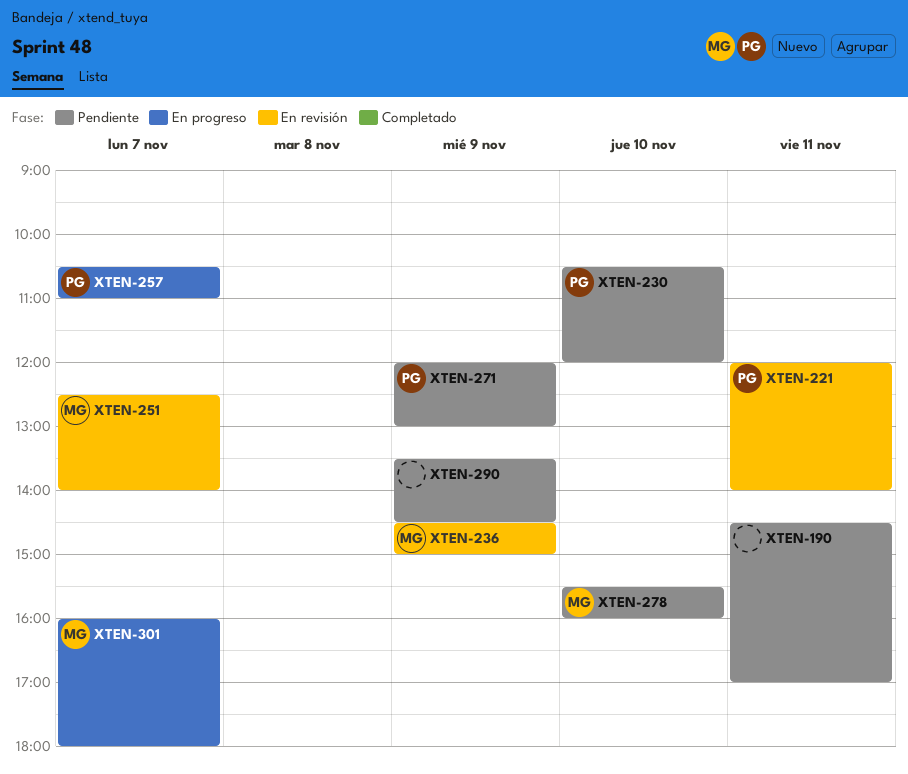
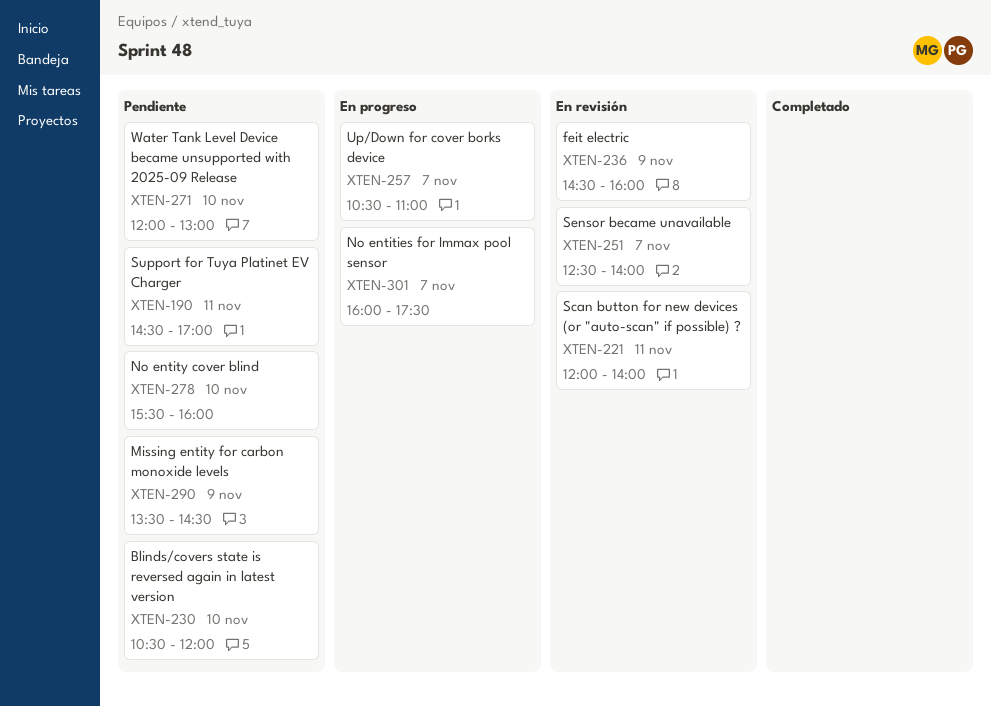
XTEN-236, ends: 15:00 -> 16:00
XTEN-271, day: Nov 9 -> Nov 10
XTEN-301, ends: 18:00 -> 17:30

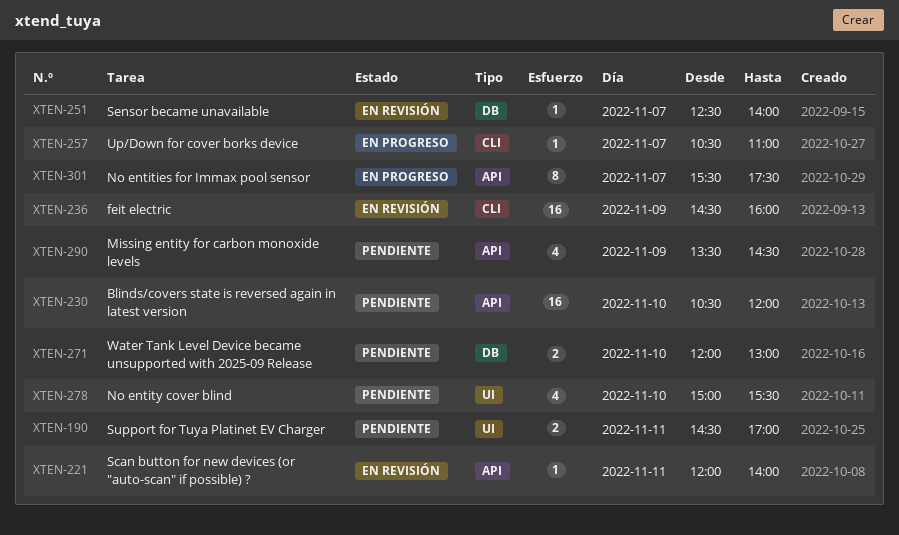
XTEN-278, begins: 15:30 -> 15:00
XTEN-278, ends: 16:00 -> 15:30
XTEN-301, begins: 16:00 -> 15:30

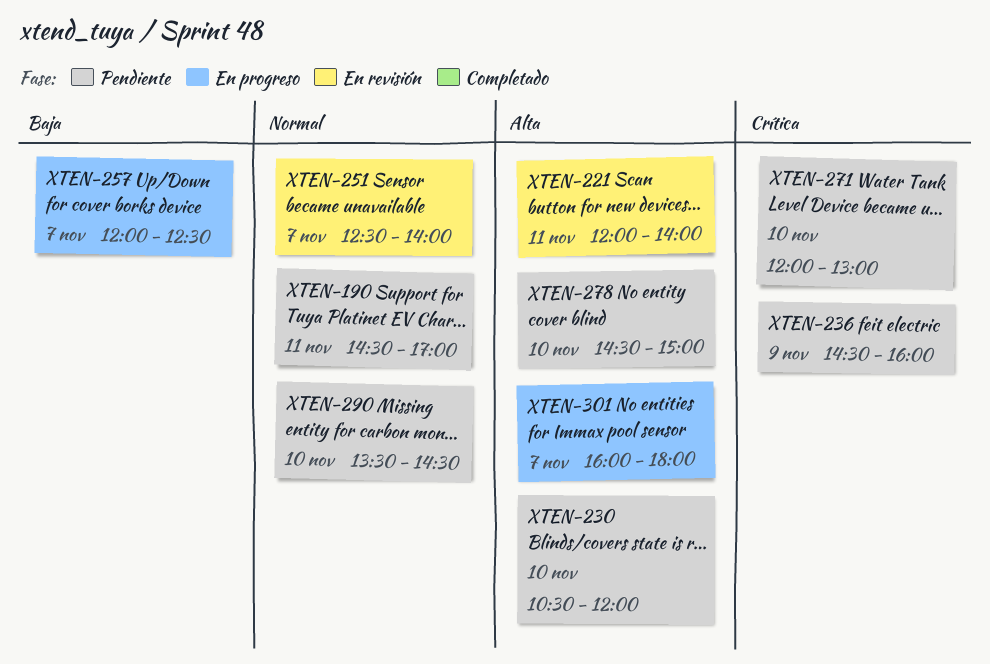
XTEN-236, status: En revisión -> Pendiente
XTEN-257, begins: 10:30 -> 12:00
XTEN-257, ends: 11:00 -> 12:30
XTEN-278, begins: 15:00 -> 14:30
XTEN-278, ends: 15:30 -> 15:00
XTEN-290, day: Nov 9 -> Nov 10
XTEN-301, begins: 15:30 -> 16:00
XTEN-301, ends: 17:30 -> 18:00

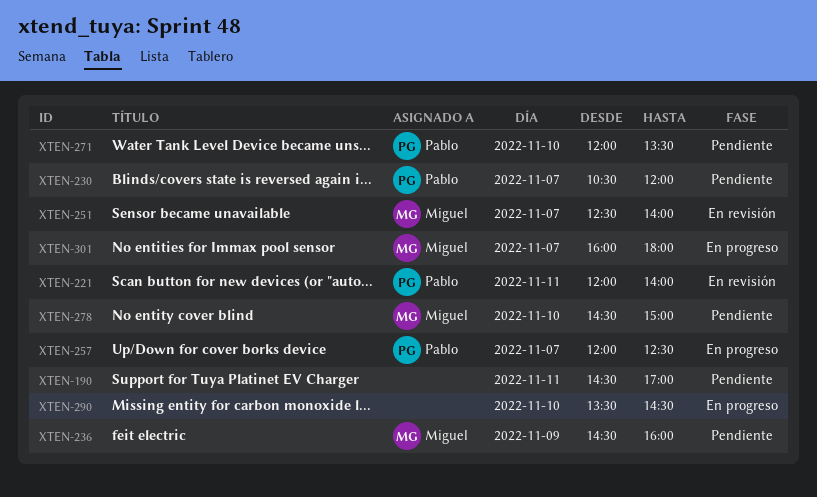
XTEN-230, day: Nov 10 -> Nov 7
XTEN-271, ends: 13:00 -> 13:30
XTEN-290, status: Pendiente -> En progreso

